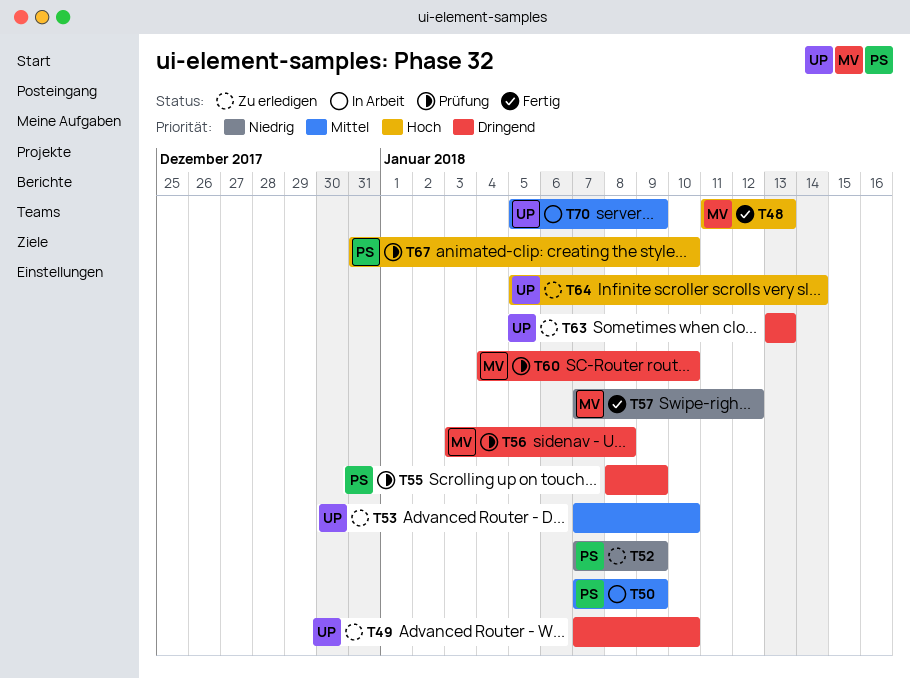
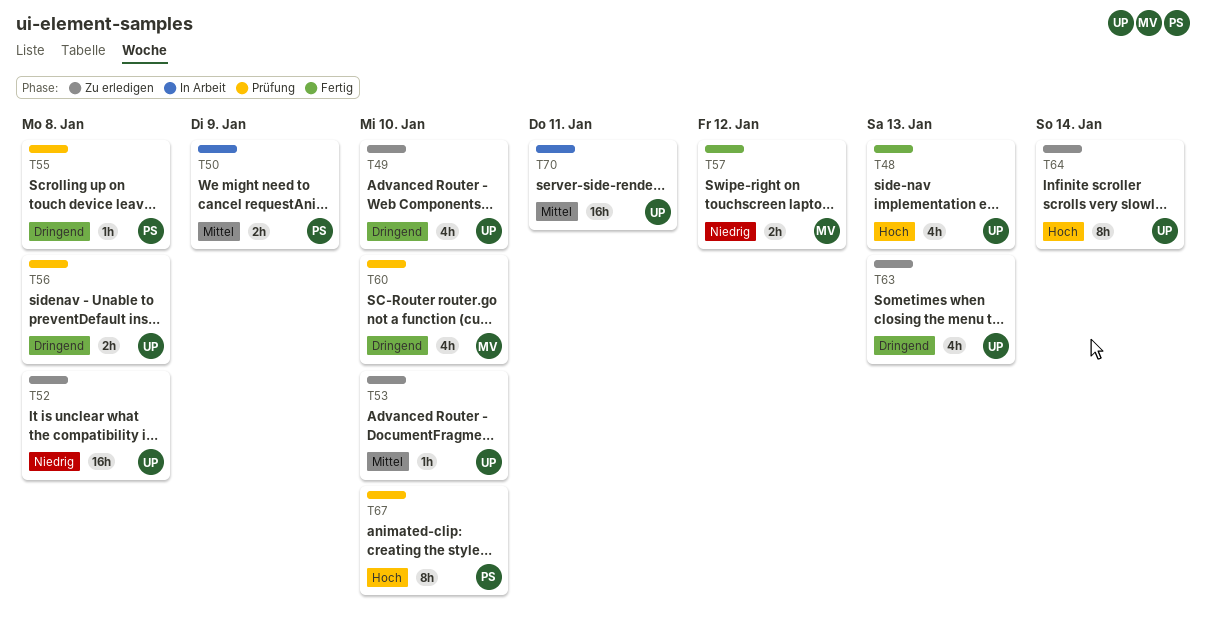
T48, owner: MV -> UP
T52, owner: PS -> UP
T52, due: Jan 9 -> Jan 8
T55, due: Jan 9 -> Jan 8
T56, owner: MV -> UP
T70, due: Jan 9 -> Jan 11

